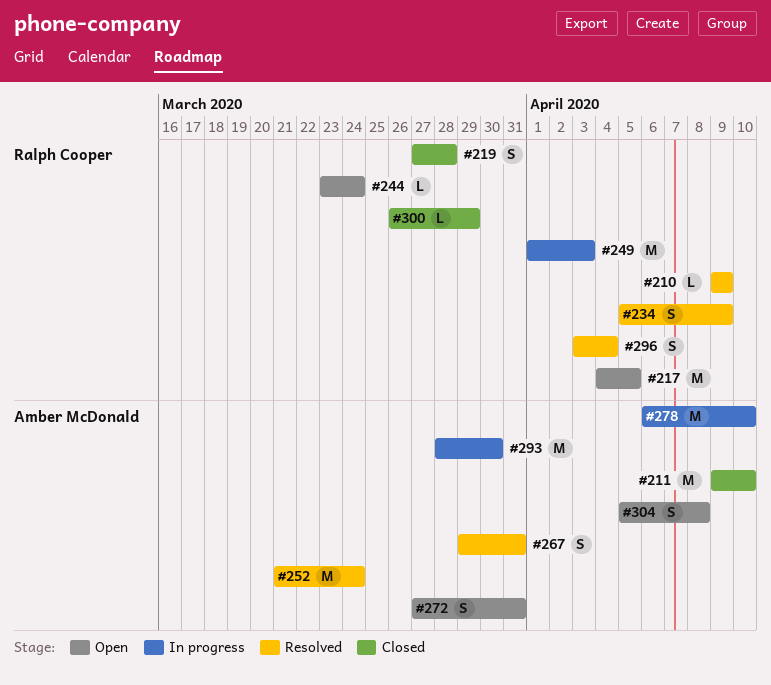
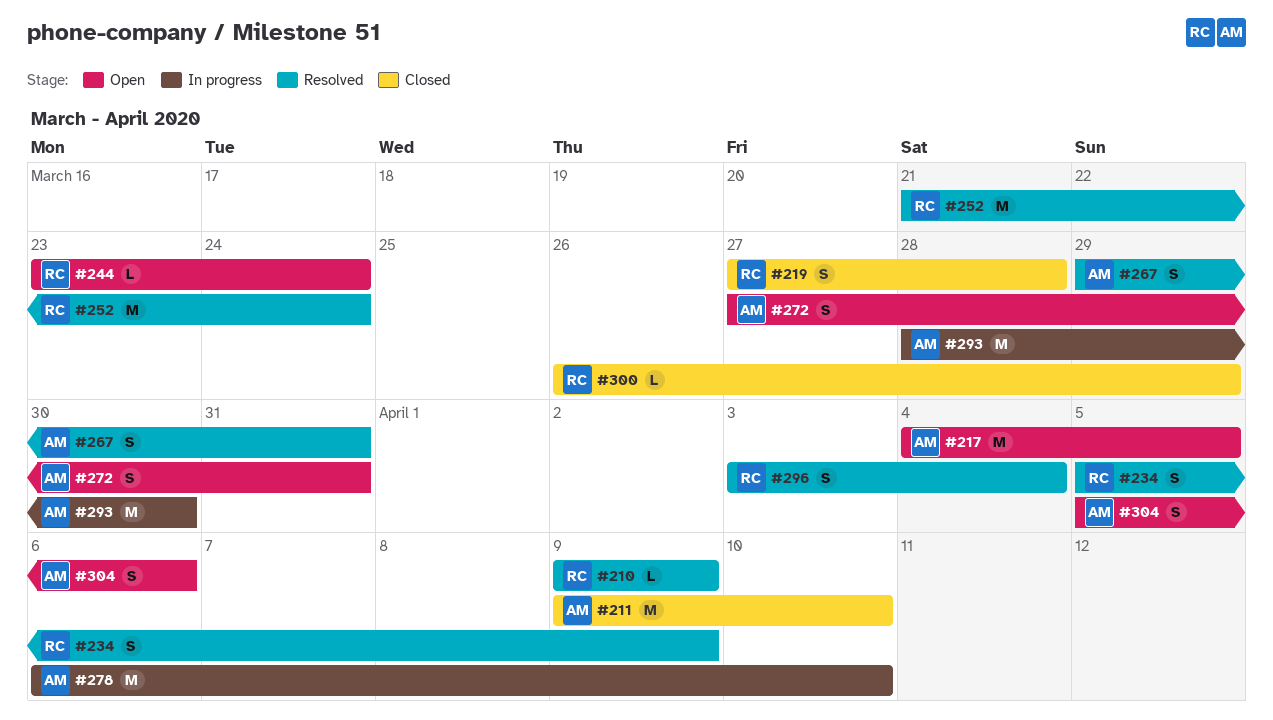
#217, owner: Ralph Cooper -> Amber McDonald
#249: present -> none
#252, owner: Amber McDonald -> Ralph Cooper
#304, due: Apr 8 -> Apr 6

